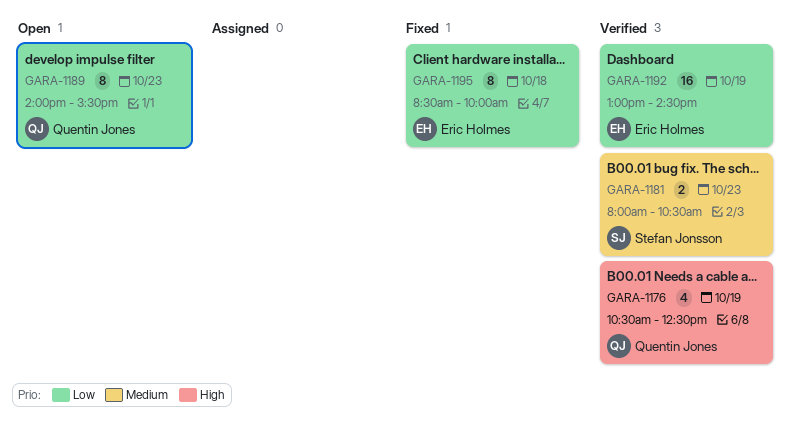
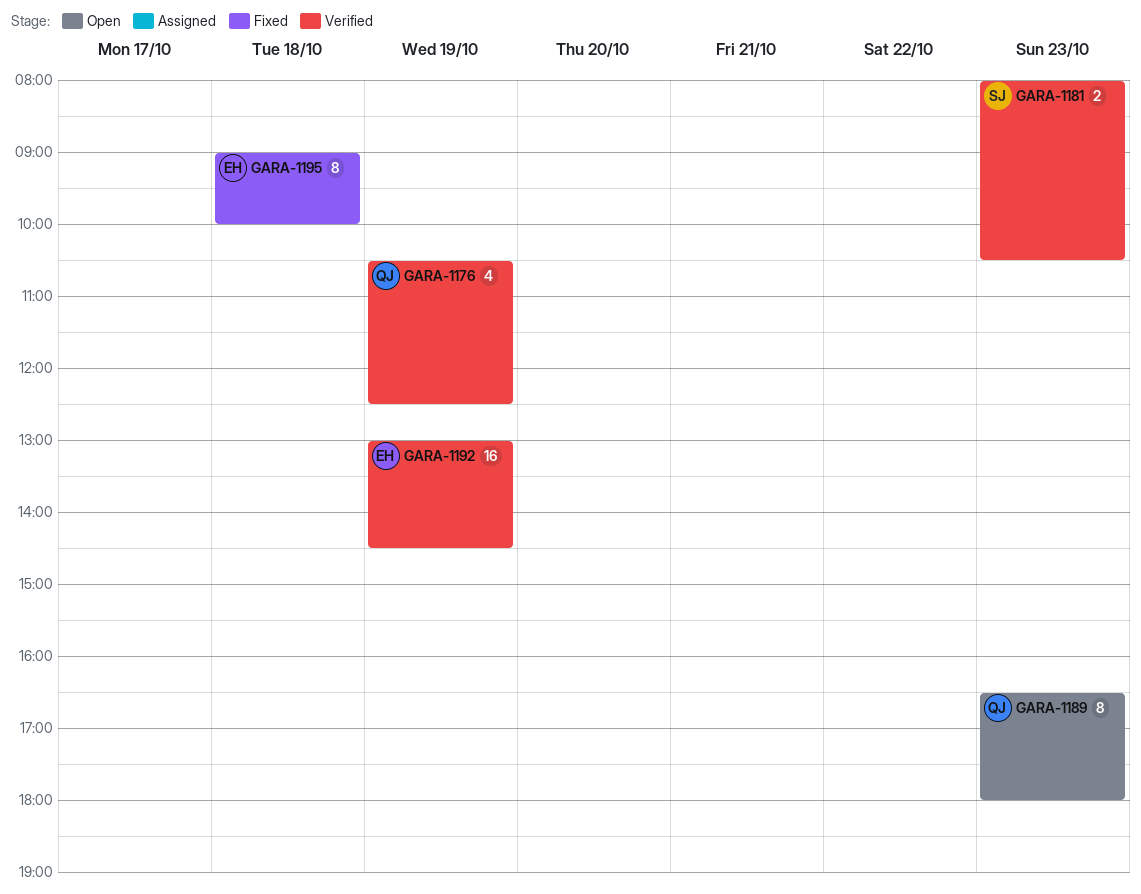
GARA-1189, begins: 14:00 -> 16:30
GARA-1189, ends: 15:30 -> 18:00
GARA-1195, begins: 08:30 -> 09:00

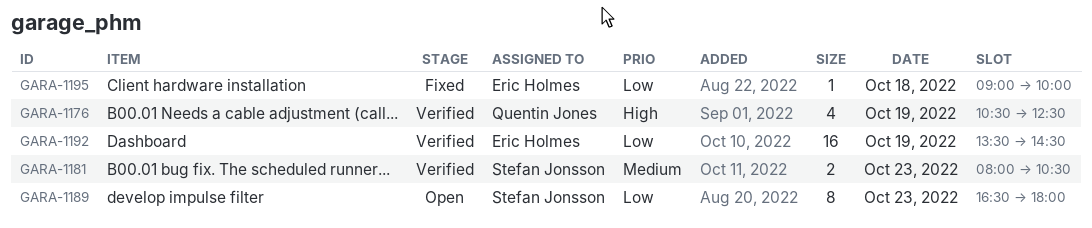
GARA-1189, owner: Quentin Jones -> Stefan Jonsson
GARA-1192, begins: 13:00 -> 13:30
GARA-1195, estimate: 8 -> 1

